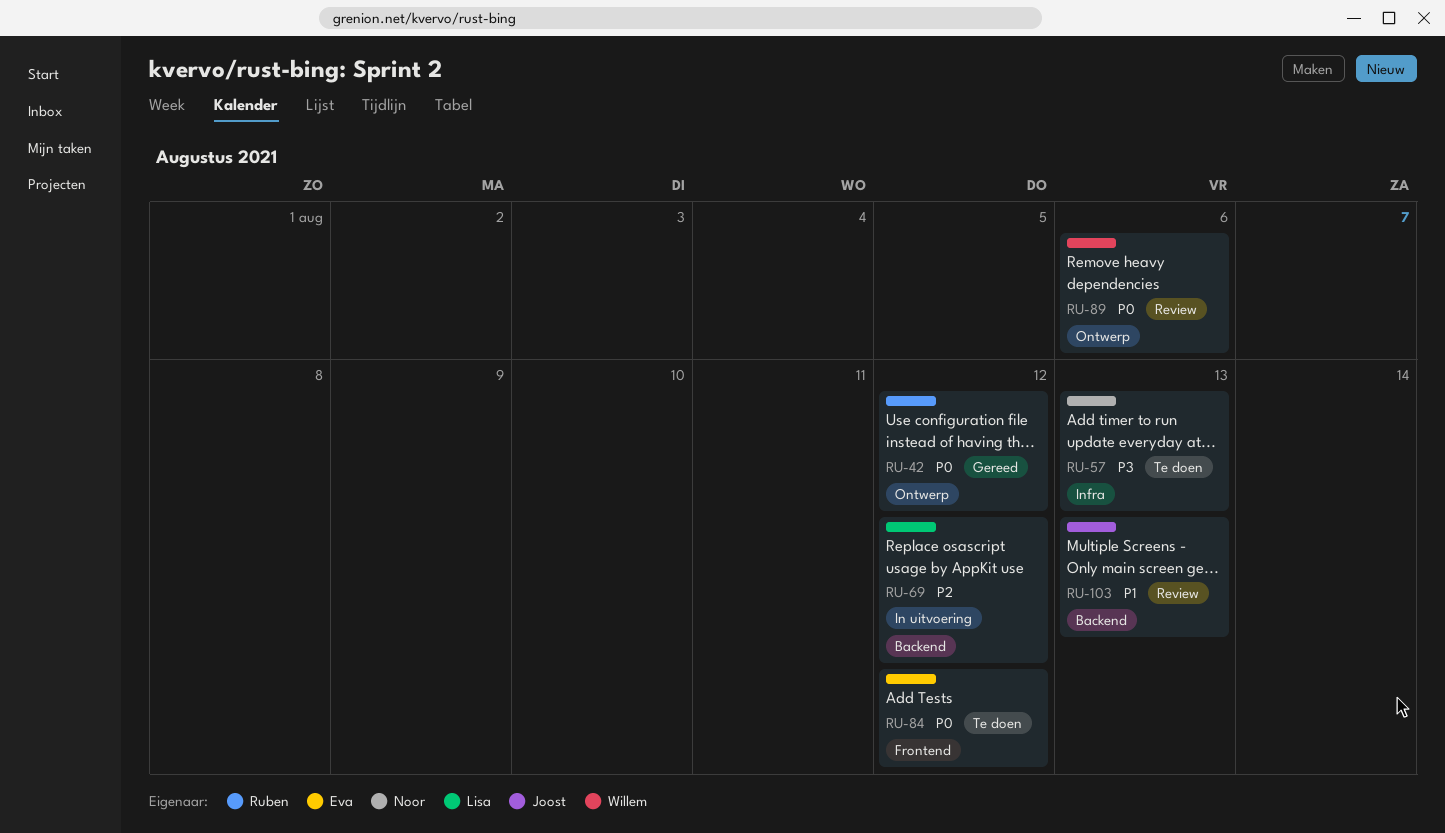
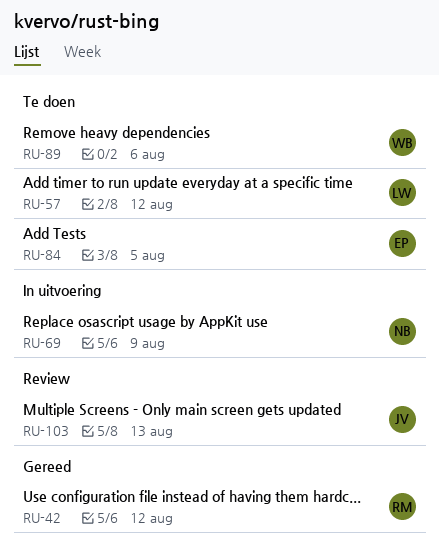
RU-57, owner: Noor -> Lisa
RU-57, due: Aug 13 -> Aug 12
RU-69, owner: Lisa -> Noor
RU-69, due: Aug 12 -> Aug 9
RU-84, due: Aug 12 -> Aug 5
RU-89, status: Review -> Te doen

